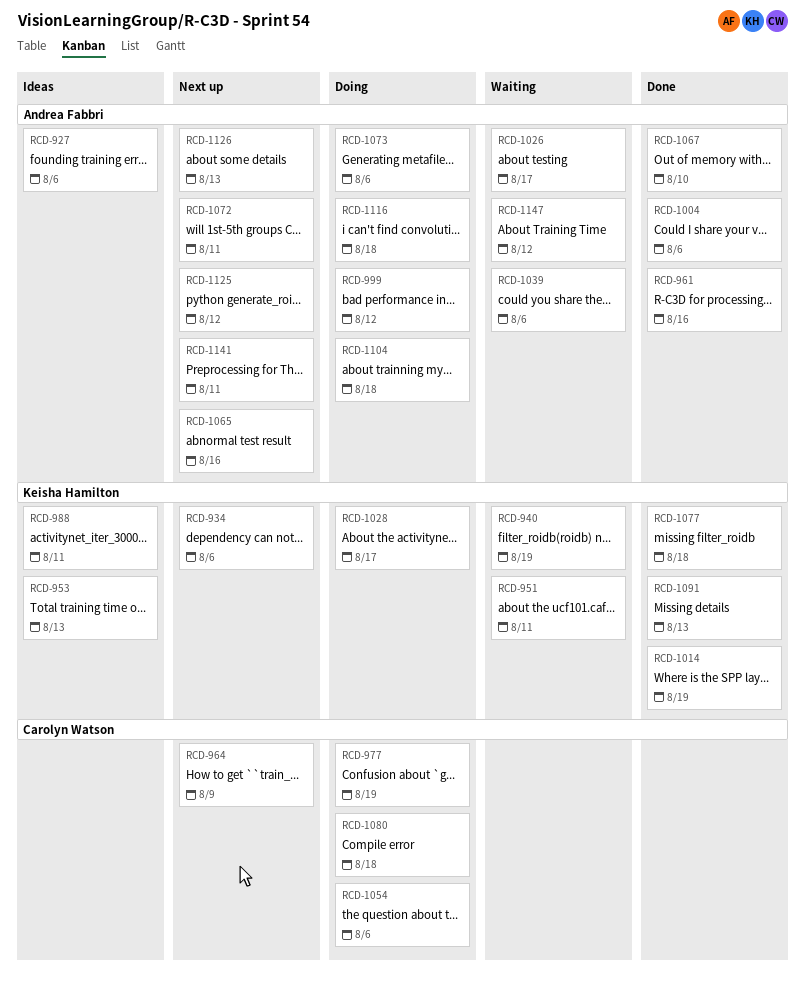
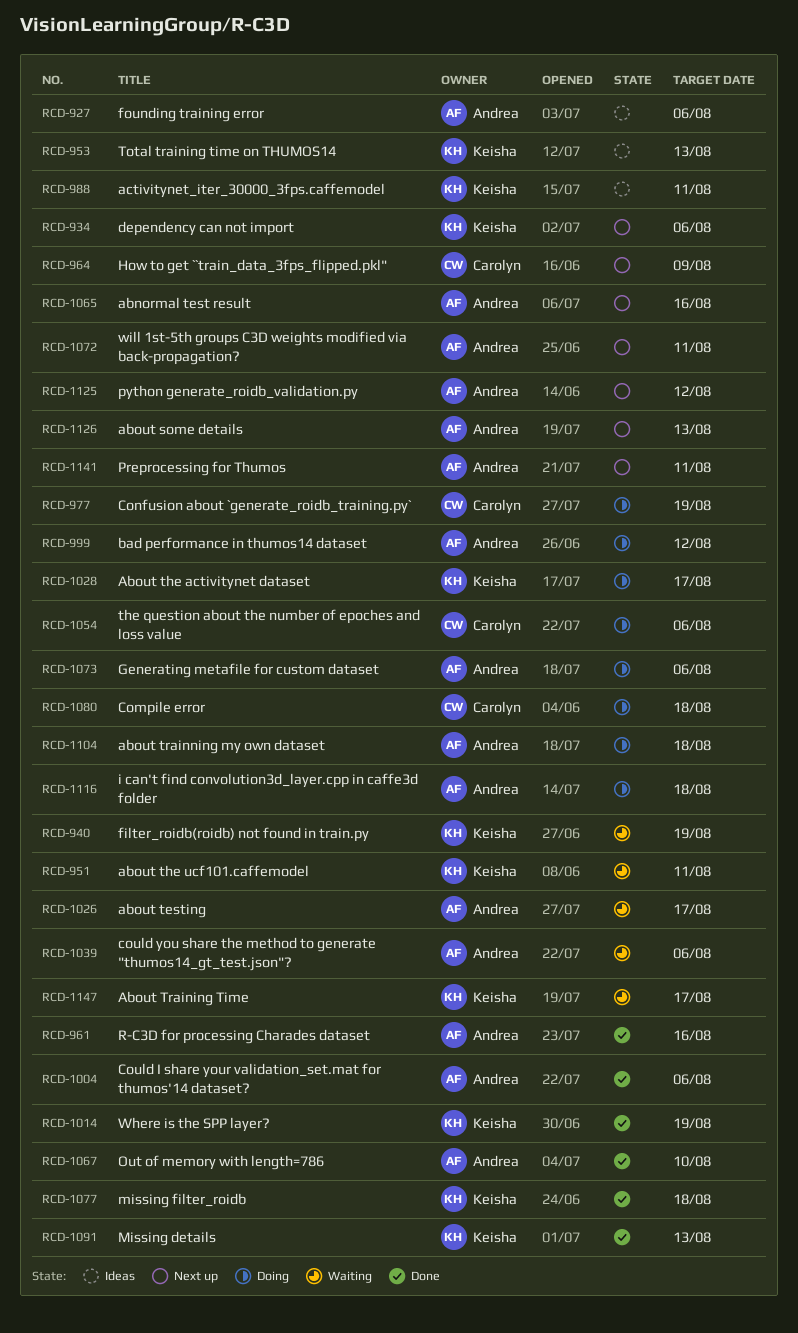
RCD-1147, owner: Andrea Fabbri -> Keisha Hamilton
RCD-1147, due: Aug 12 -> Aug 17

